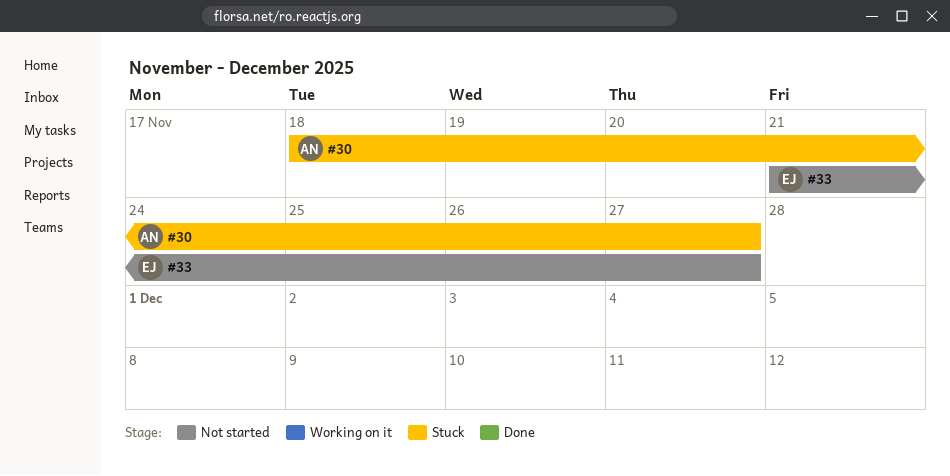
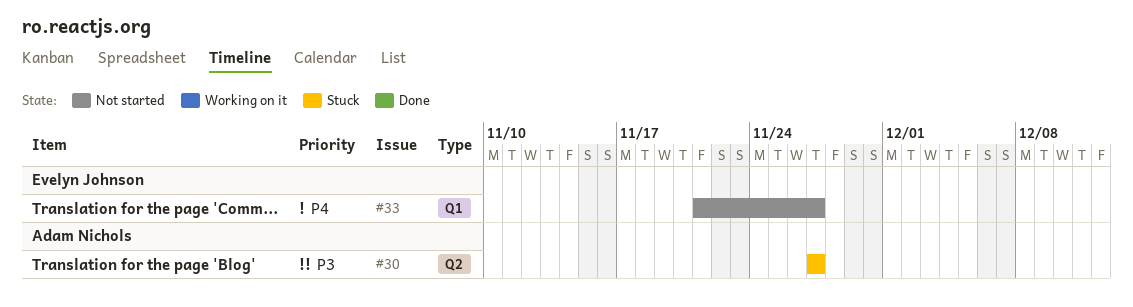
#30, start: Nov 18 -> Nov 27

